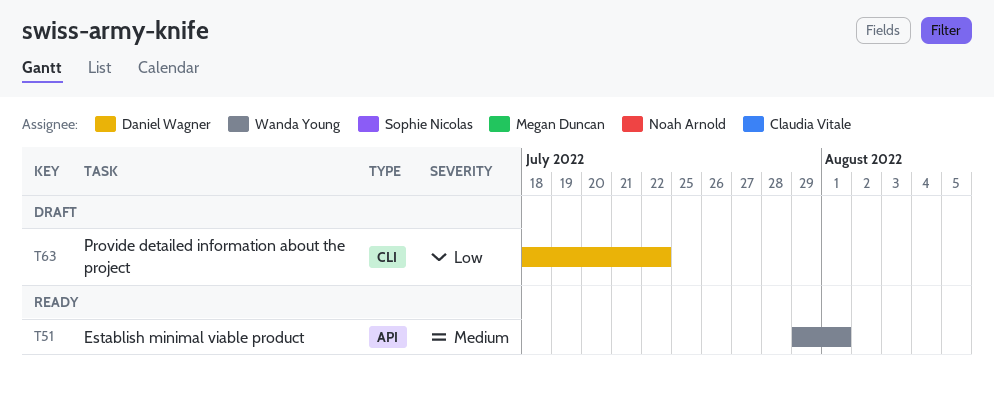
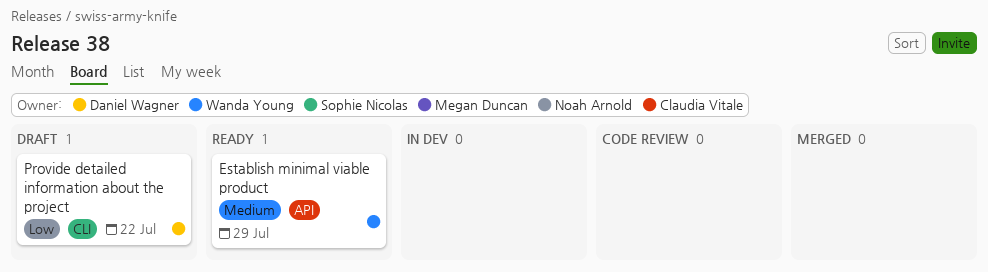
Establish minimal viable product, due: Aug 1 -> Jul 29

